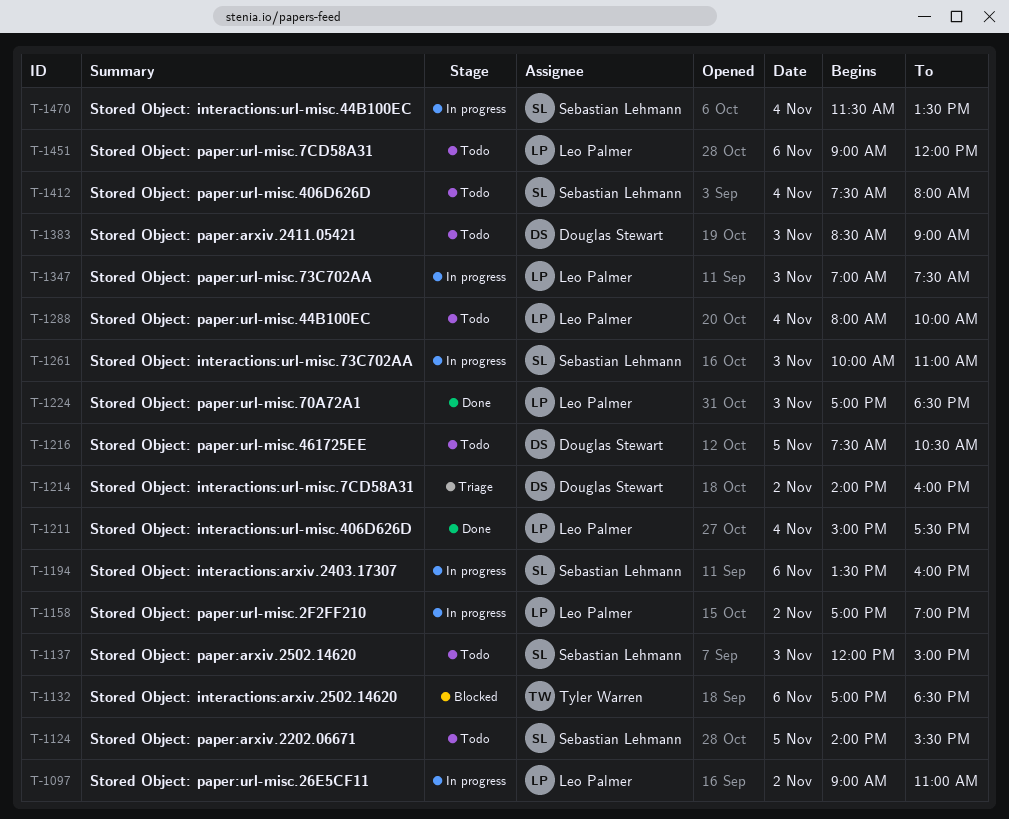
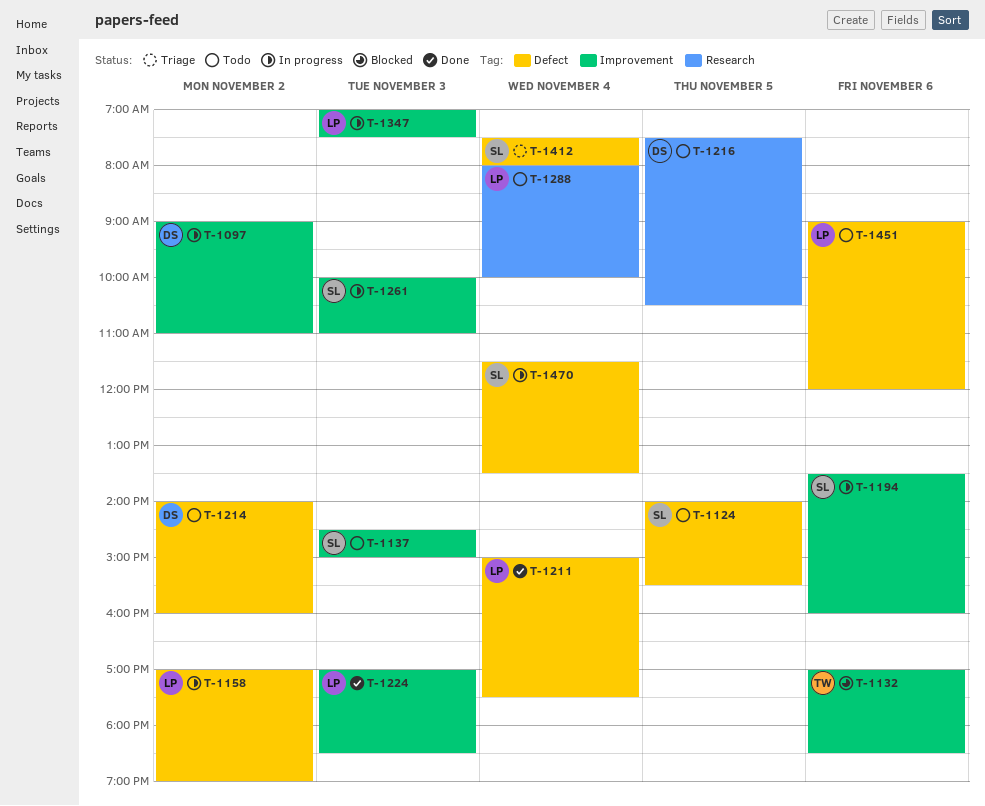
T-1097, owner: Leo Palmer -> Douglas Stewart
T-1137, begins: 12:00 -> 14:30
T-1214, status: Triage -> Todo
T-1383: present -> none
T-1412, status: Todo -> Triage

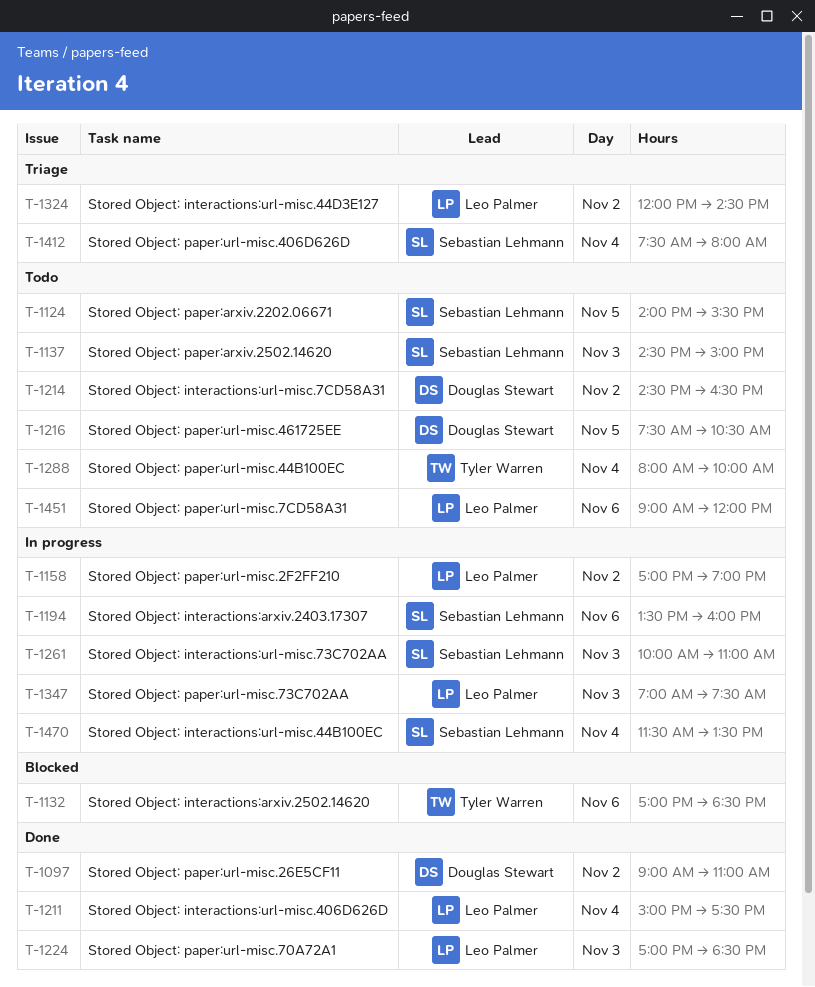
T-1097, status: In progress -> Done
T-1214, begins: 14:00 -> 14:30
T-1214, ends: 16:00 -> 16:30
T-1288, owner: Leo Palmer -> Tyler Warren
T-1324: none -> present

